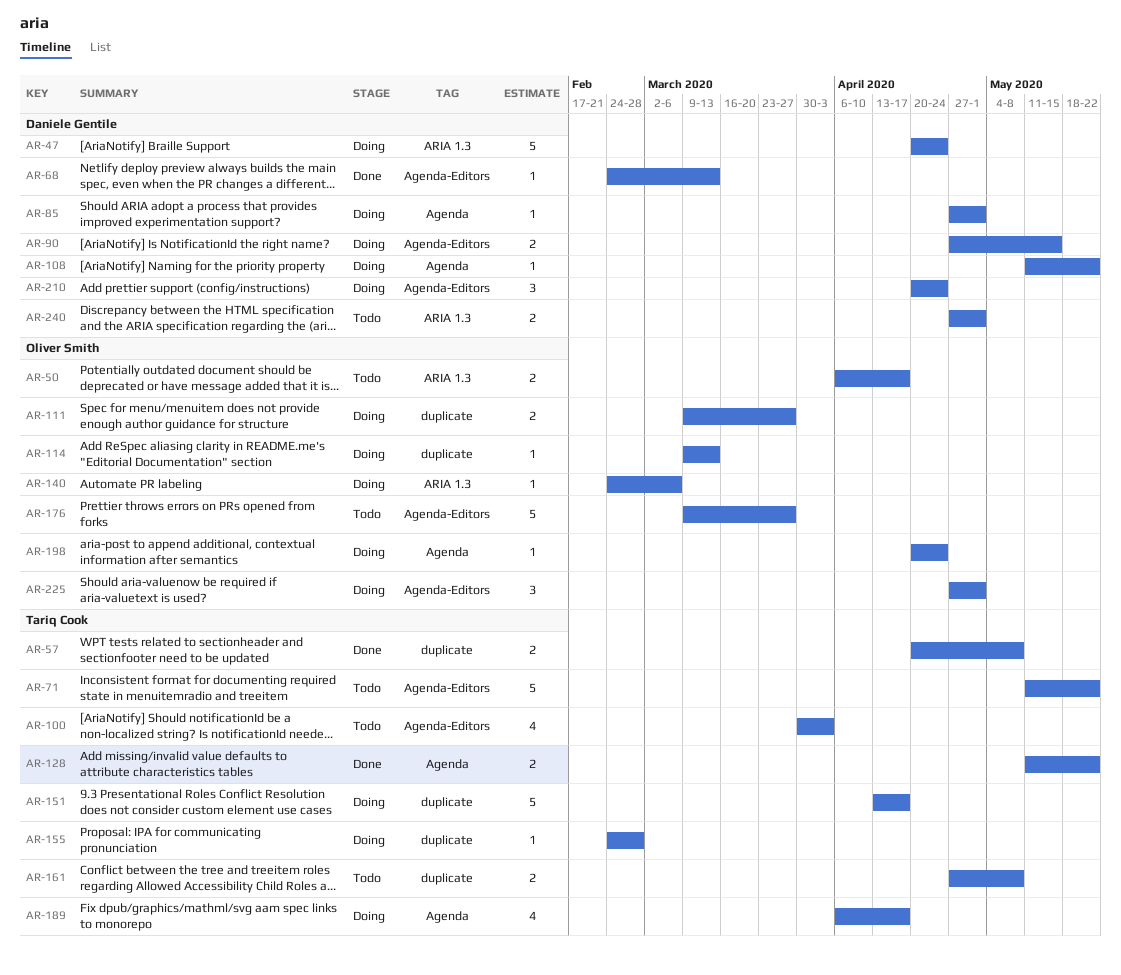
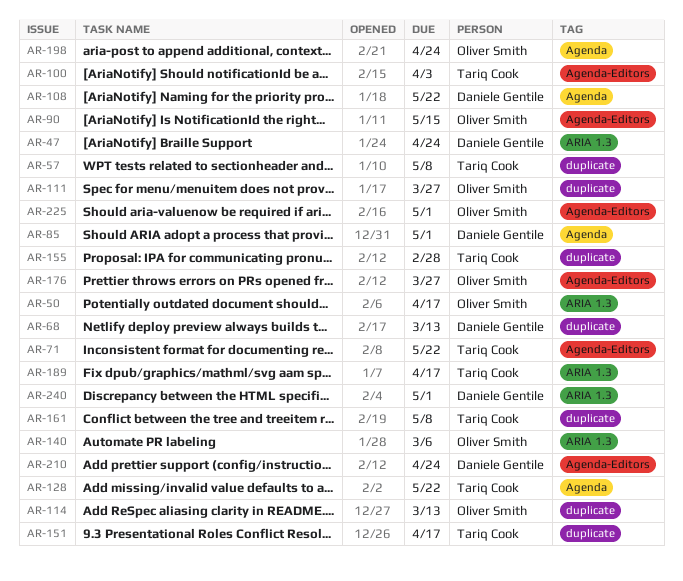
AR-68, label: Agenda-Editors -> duplicate
AR-90, owner: Daniele Gentile -> Oliver Smith
AR-189, label: Agenda -> ARIA 1.3

